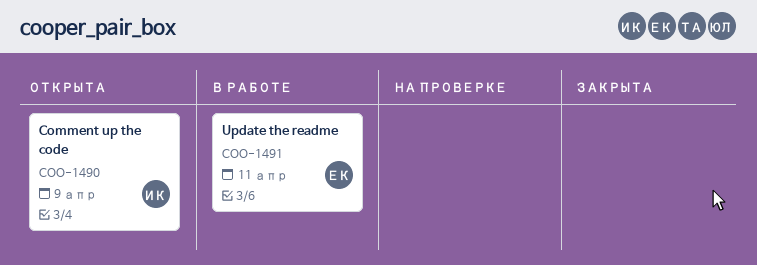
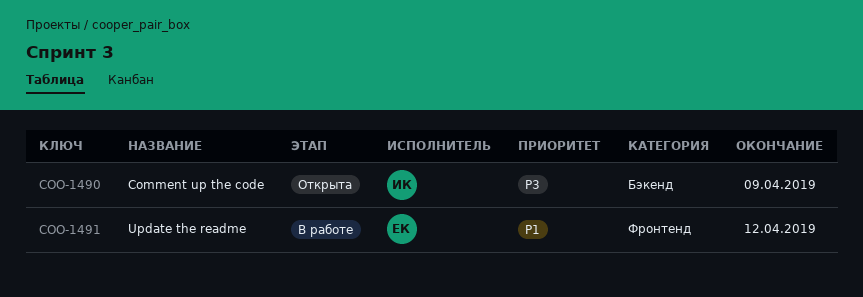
COO-1491, due: Apr 11 -> Apr 12

